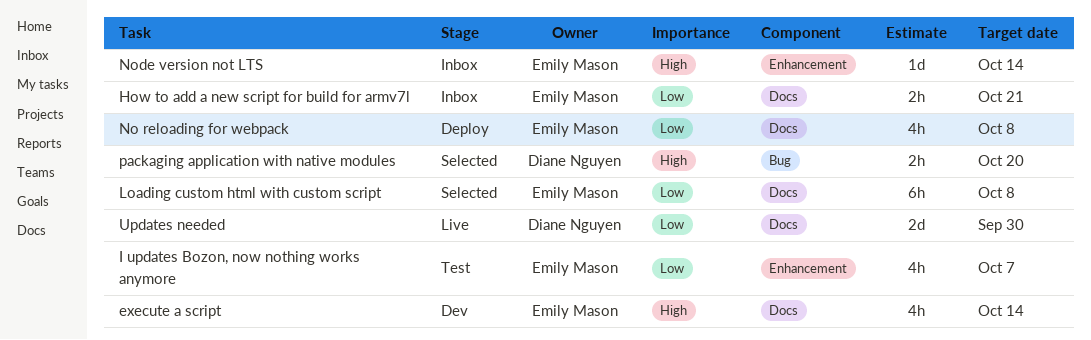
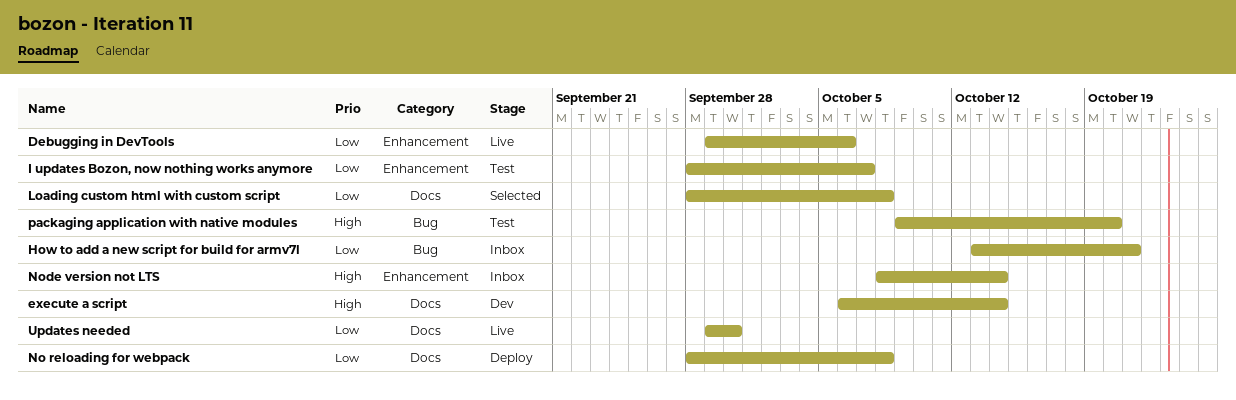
Debugging in DevTools: none -> present
How to add a new script for build for armv7l, label: Docs -> Bug
packaging application with native modules, status: Selected -> Test

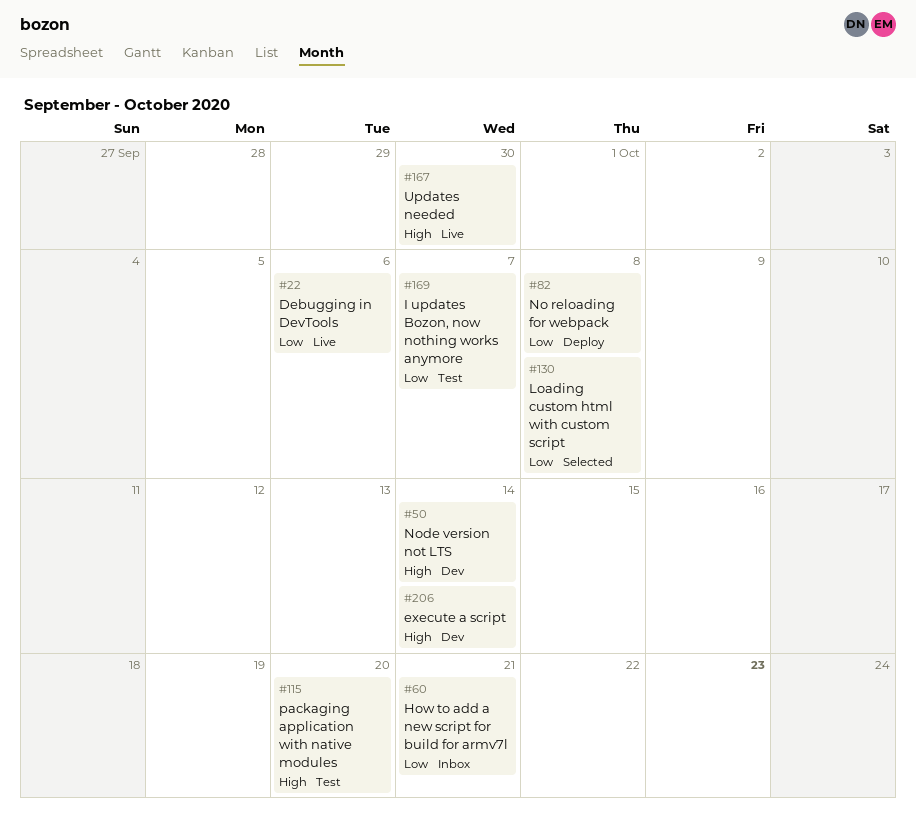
Node version not LTS, status: Inbox -> Dev
Updates needed, priority: Low -> High

